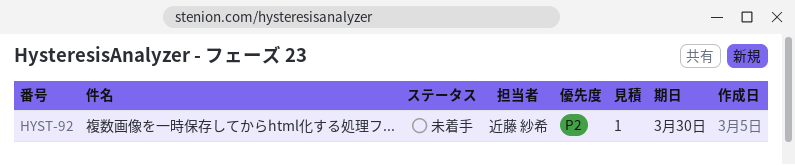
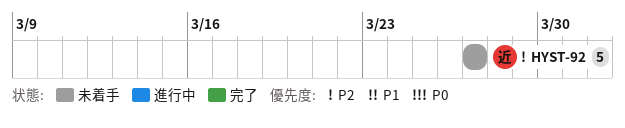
HYST-92, estimate: 1 -> 5
HYST-92, due: Mar 30 -> Mar 27

